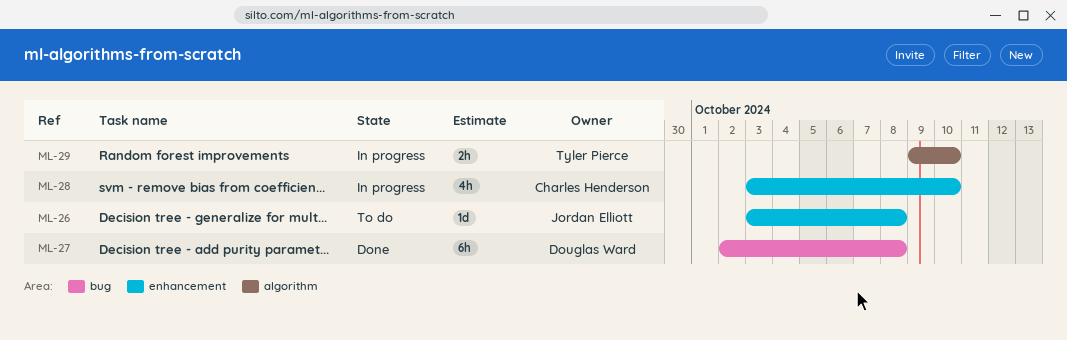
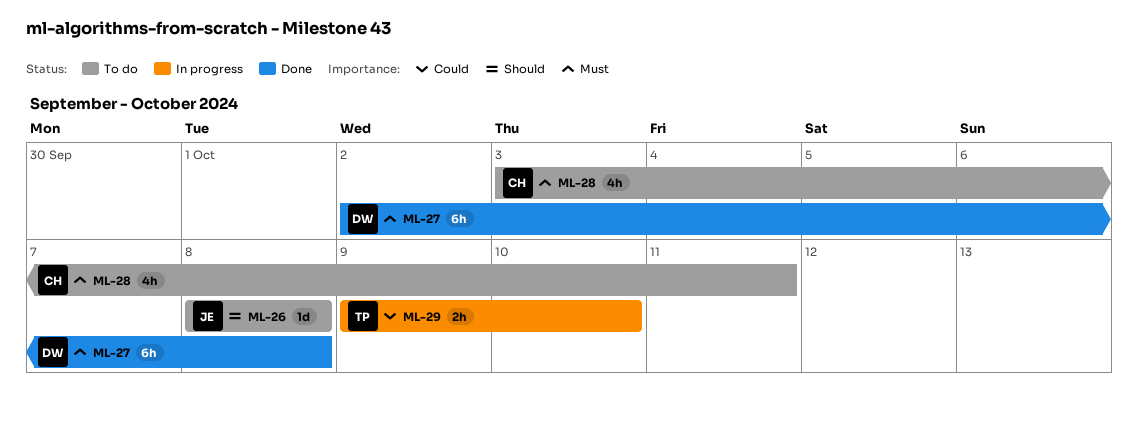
ML-26, start: Oct 3 -> Oct 8
ML-28, status: In progress -> To do
ML-28, due: Oct 10 -> Oct 11

